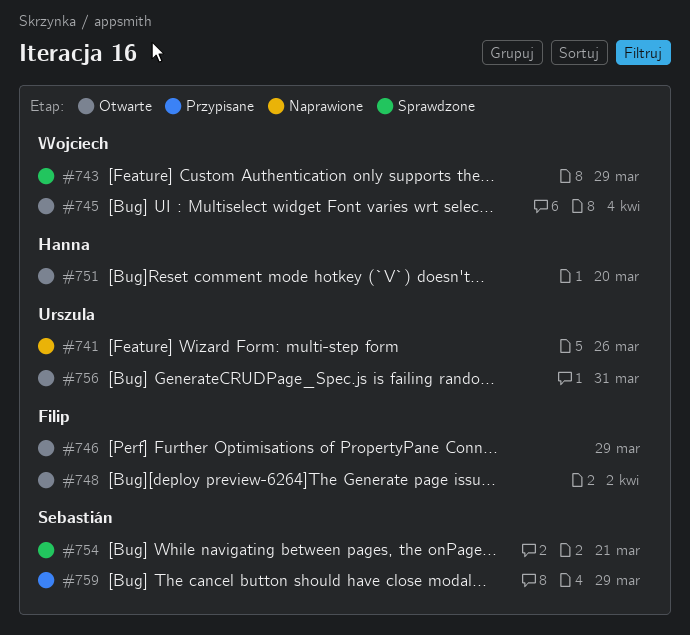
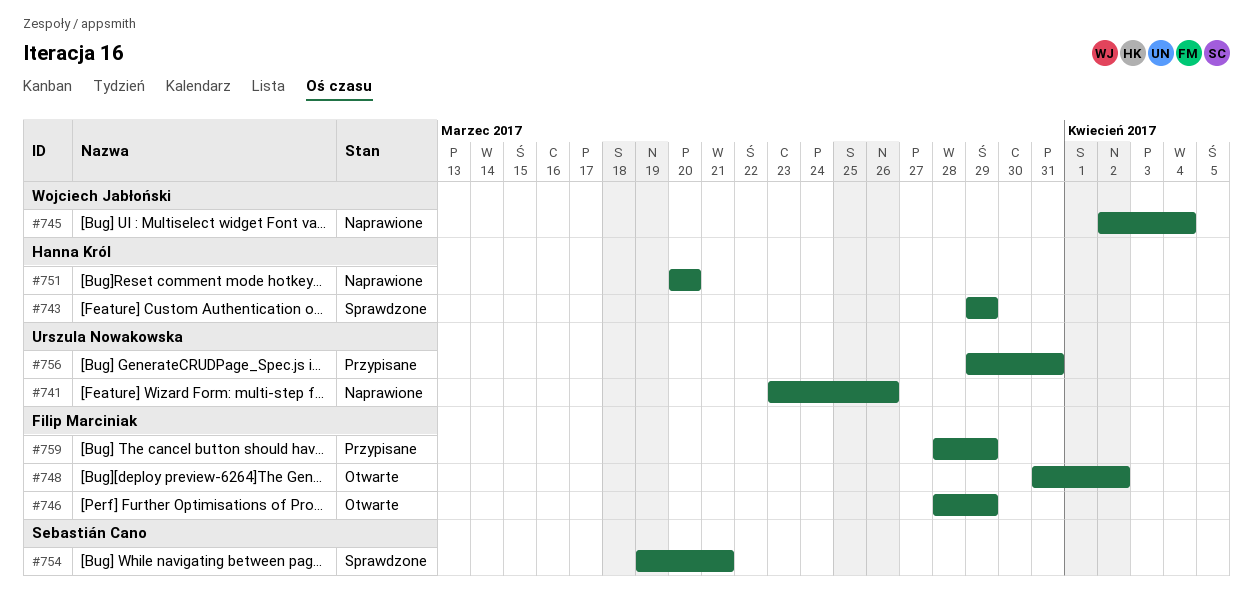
#743, owner: Wojciech Jabłoński -> Hanna Król
#745, status: Otwarte -> Naprawione
#751, status: Otwarte -> Naprawione
#756, status: Otwarte -> Przypisane
#759, owner: Sebastián Cano -> Filip Marciniak

